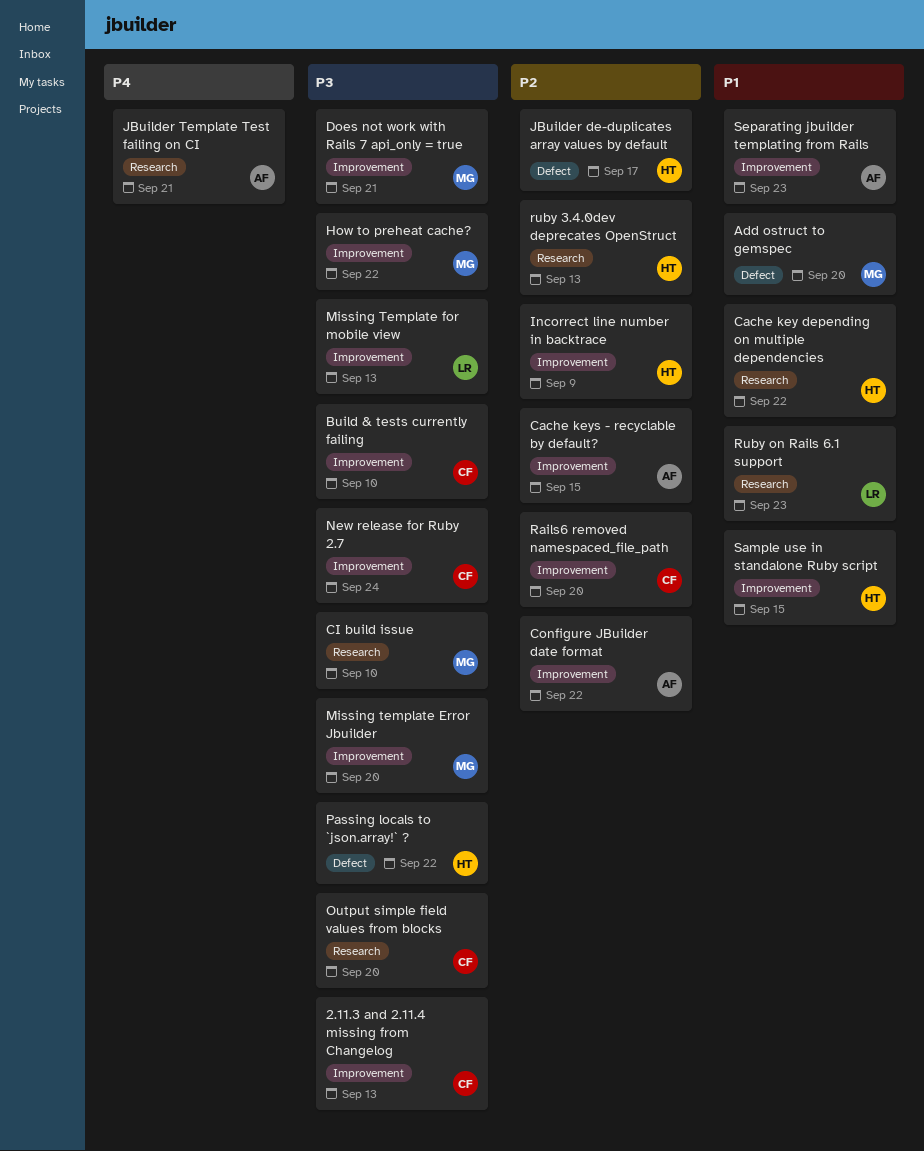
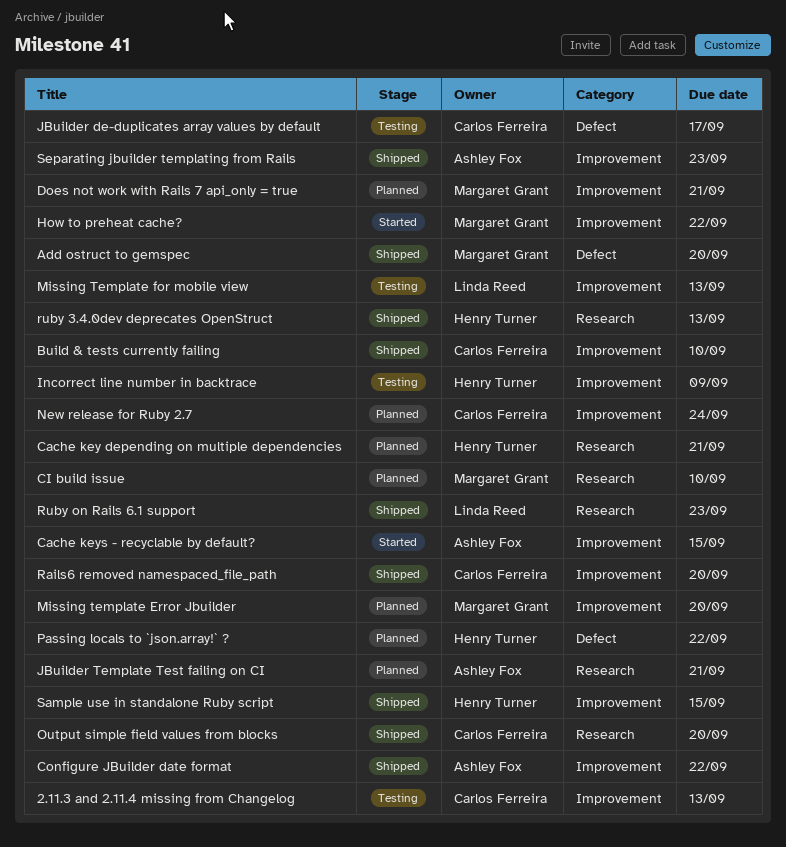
Cache key depending on multiple dependencies, due: Sep 22 -> Sep 21
JBuilder de-duplicates array values by default, owner: Henry Turner -> Carlos Ferreira

